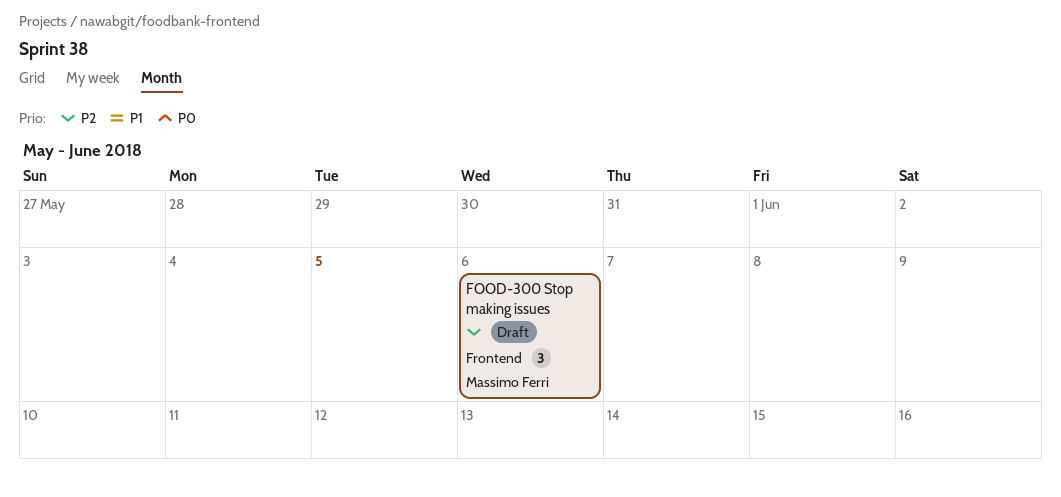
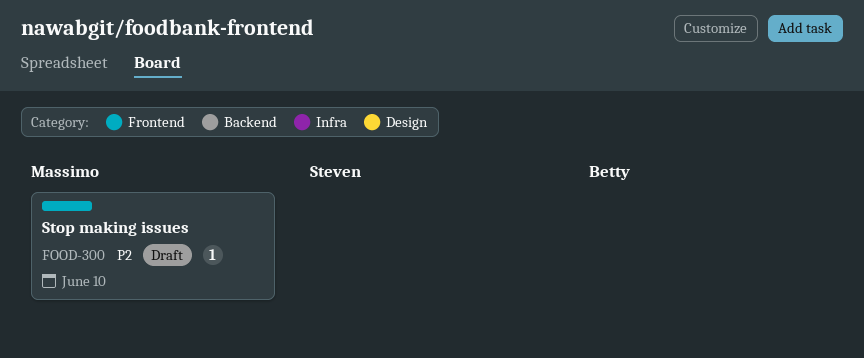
FOOD-300, estimate: 3 -> 1
FOOD-300, due: Jun 6 -> Jun 10

